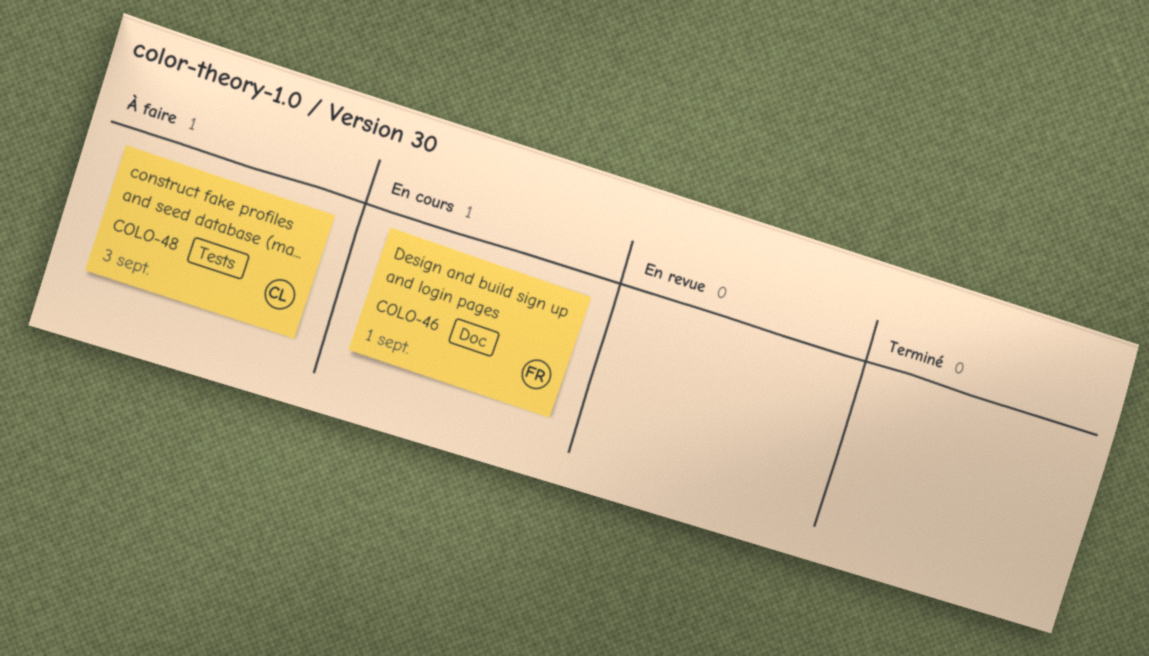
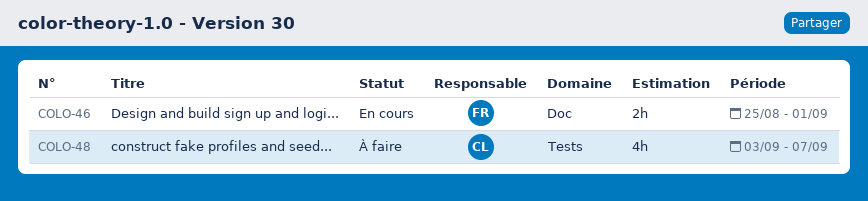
COLO-48, due: Sep 3 -> Sep 7

